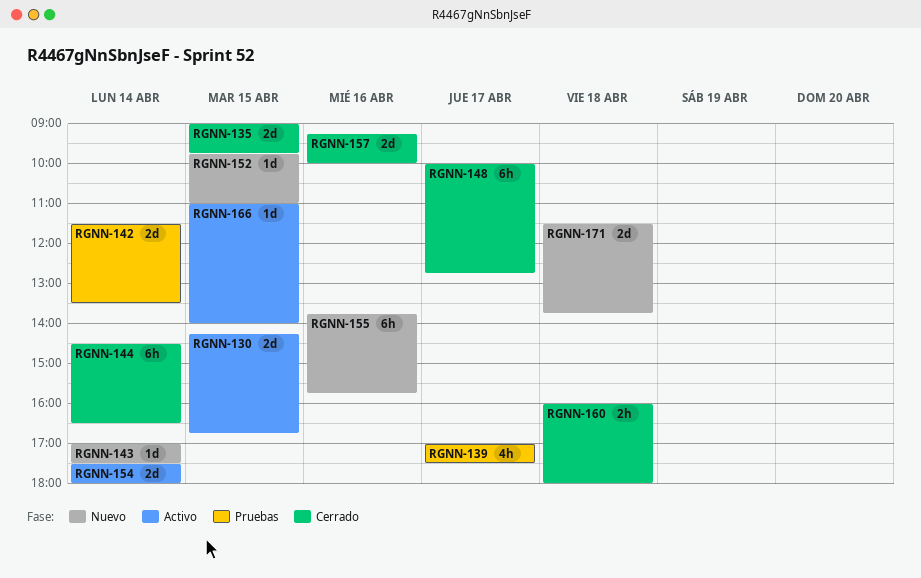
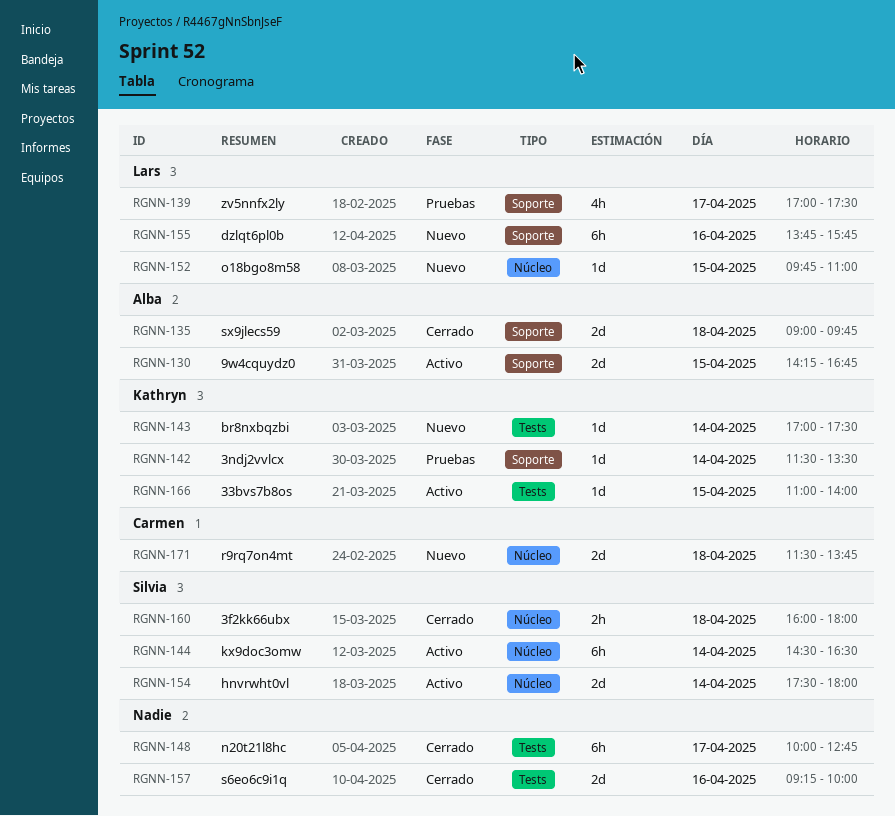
RGNN-135, day: Apr 15 -> Apr 18
RGNN-142, estimate: 2d -> 1d
RGNN-144, status: Cerrado -> Activo

